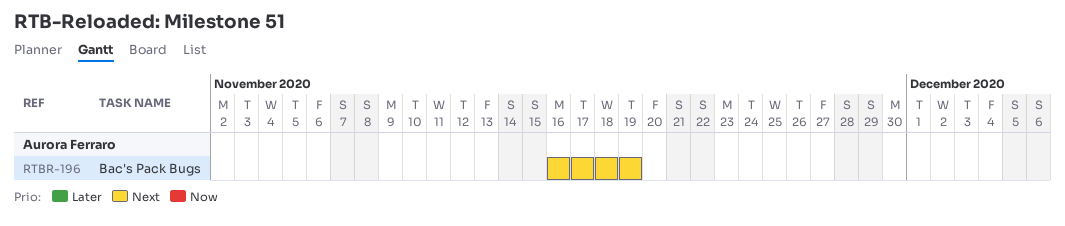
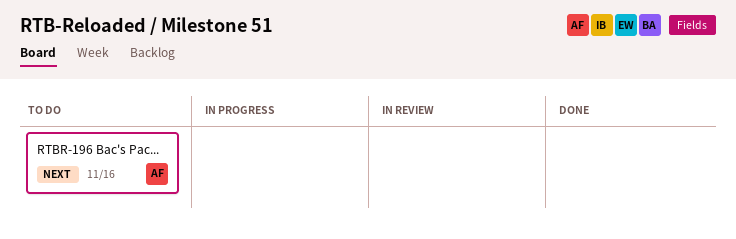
RTBR-196, due: Nov 19 -> Nov 16

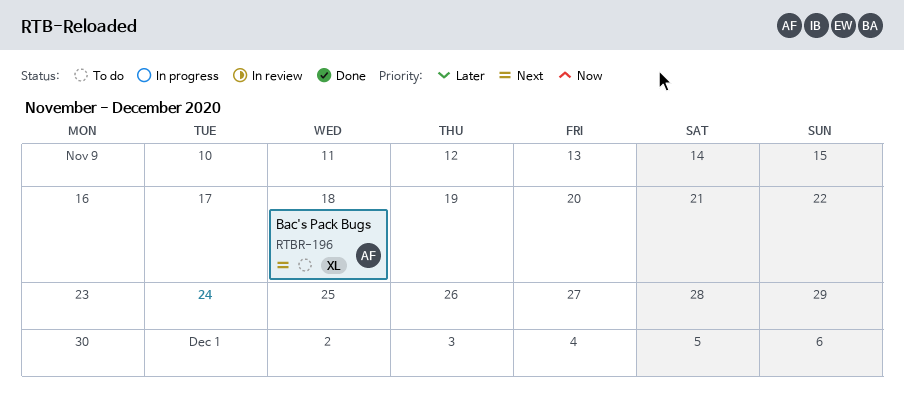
RTBR-196, due: Nov 16 -> Nov 18

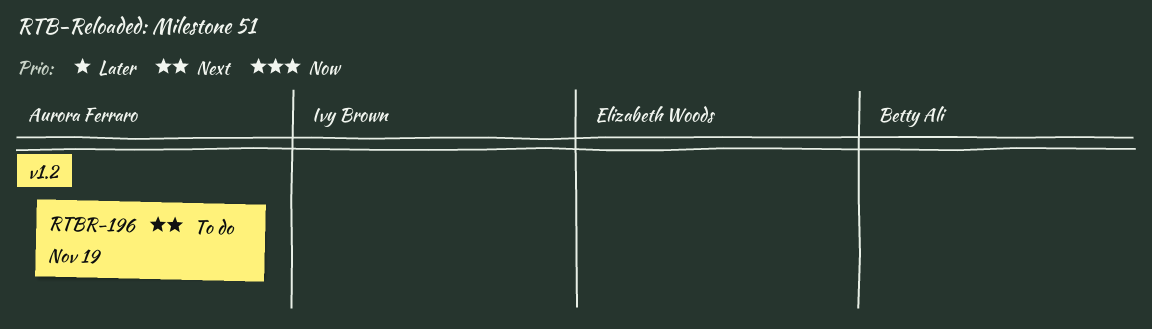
RTBR-196, due: Nov 18 -> Nov 19

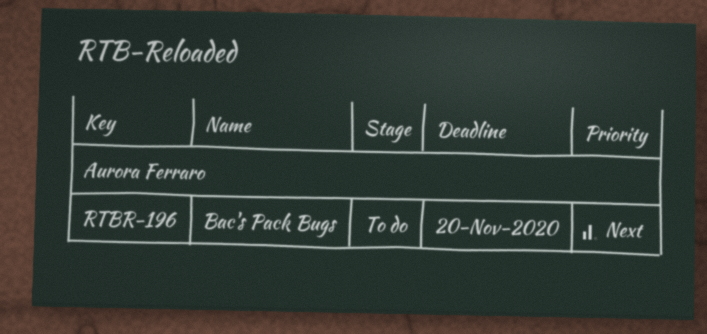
RTBR-196, due: Nov 19 -> Nov 20

